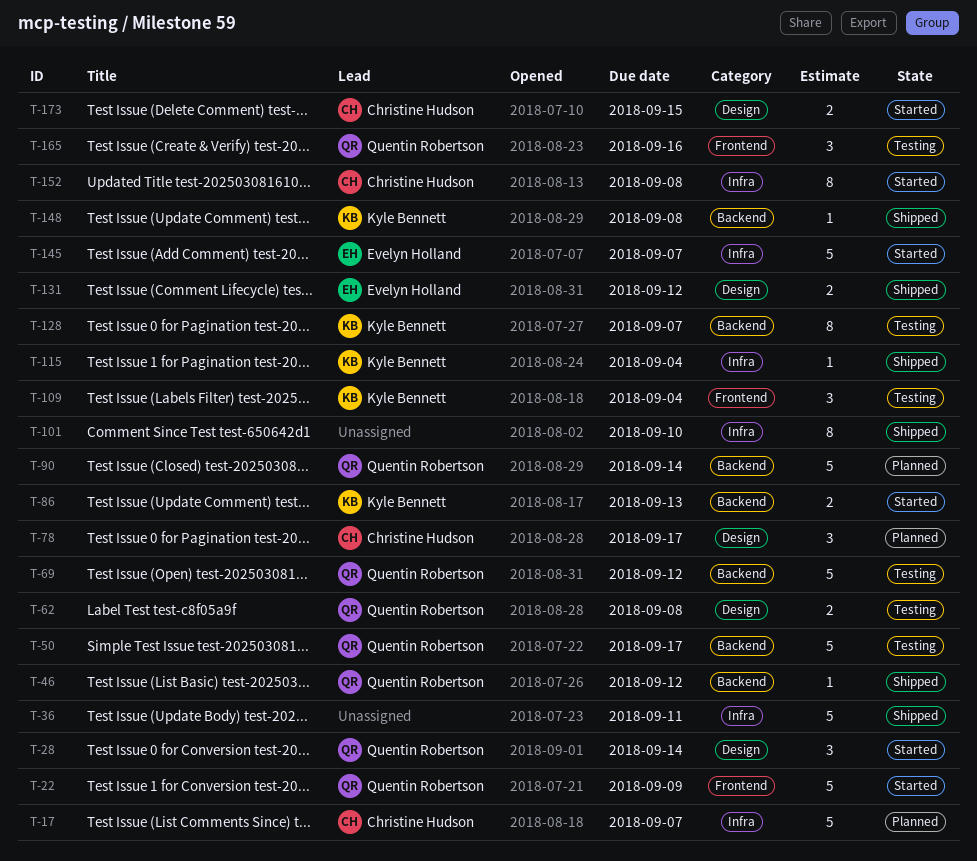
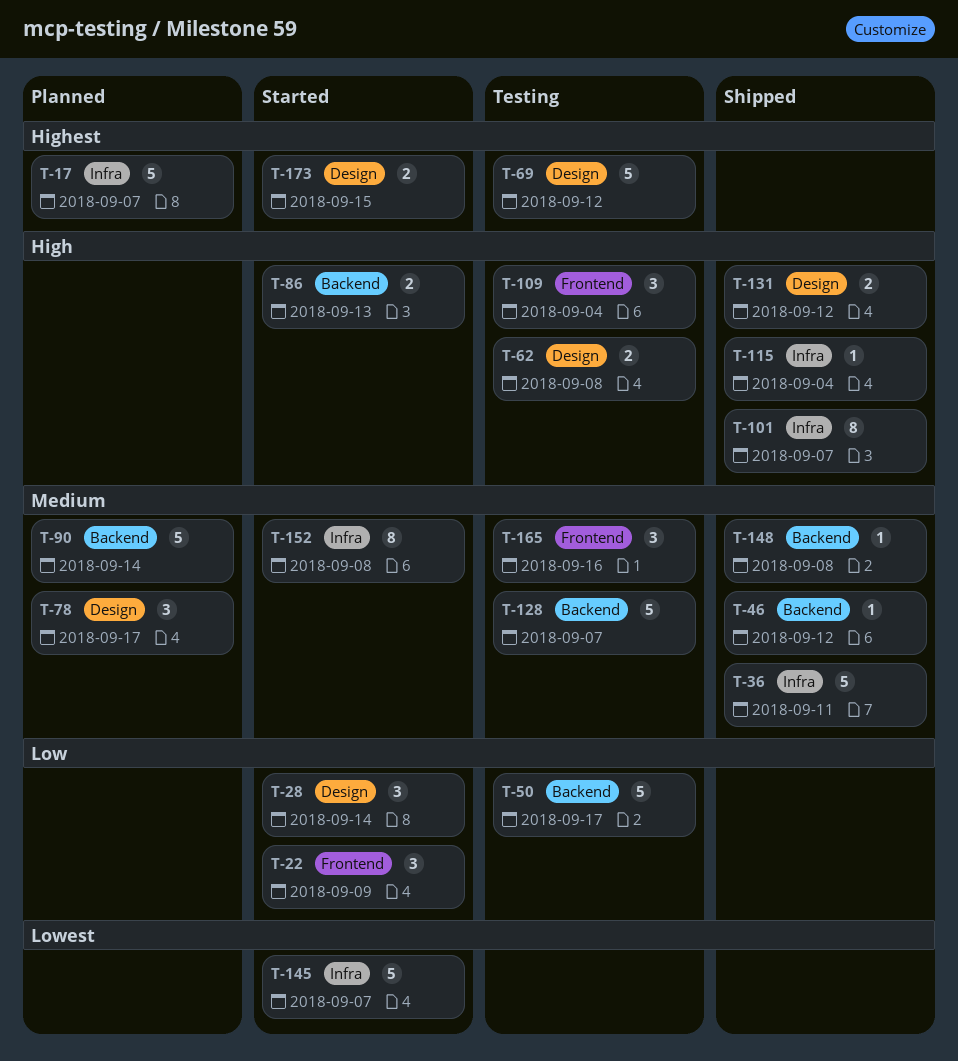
T-22, estimate: 5 -> 3
T-69, label: Backend -> Design
T-101, due: Sep 10 -> Sep 7
T-128, estimate: 8 -> 5

